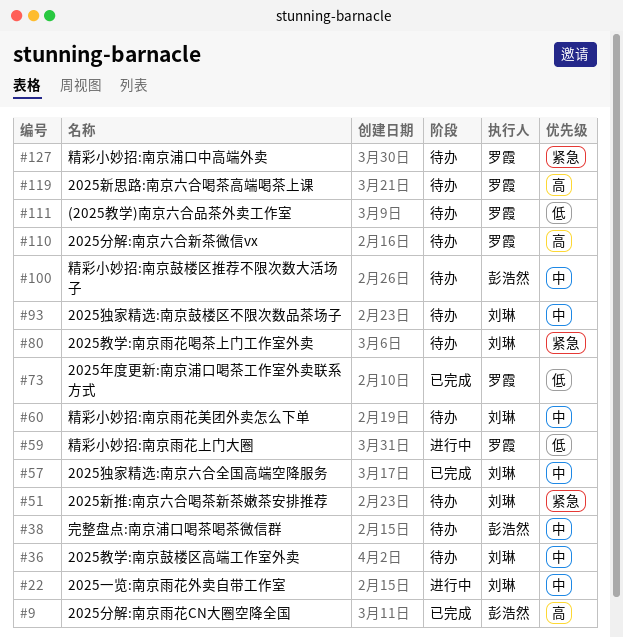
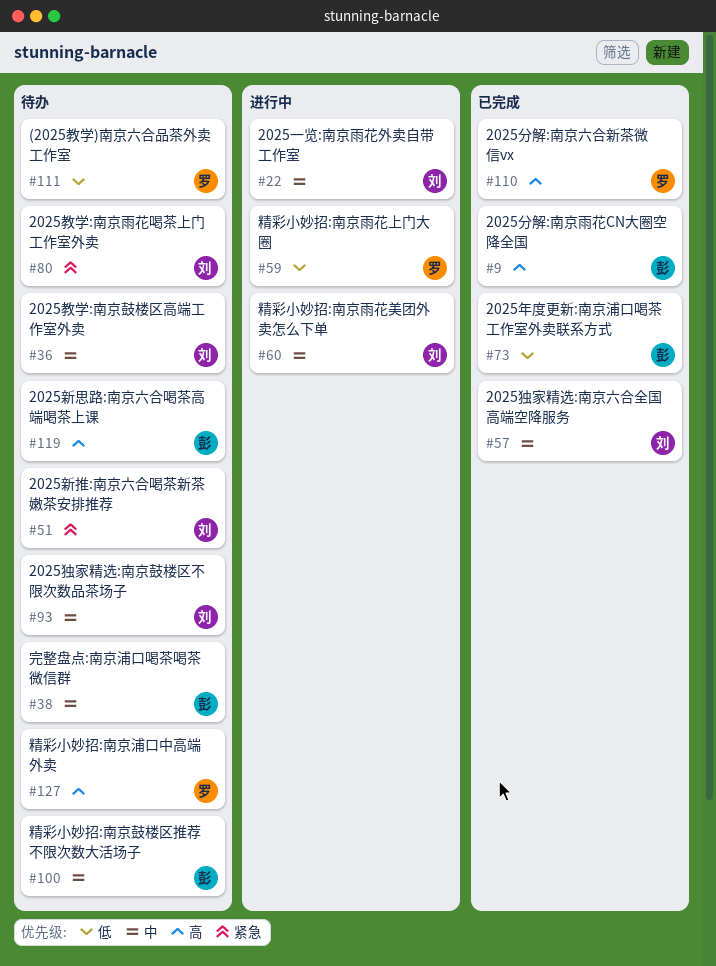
#60, status: 待办 -> 进行中
#73, owner: 罗霞 -> 彭浩然
#110, status: 待办 -> 已完成
#119, owner: 罗霞 -> 彭浩然
#127, priority: 紧急 -> 高

